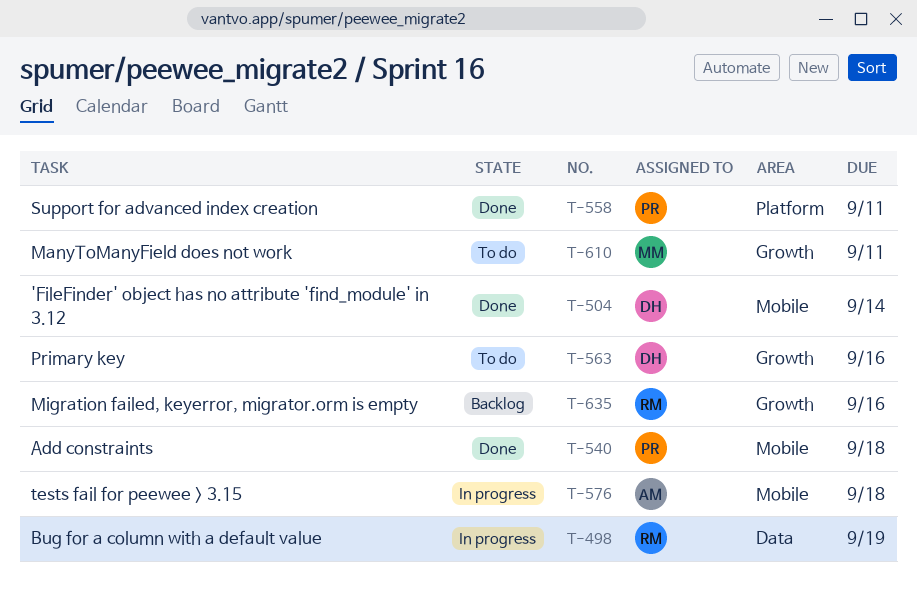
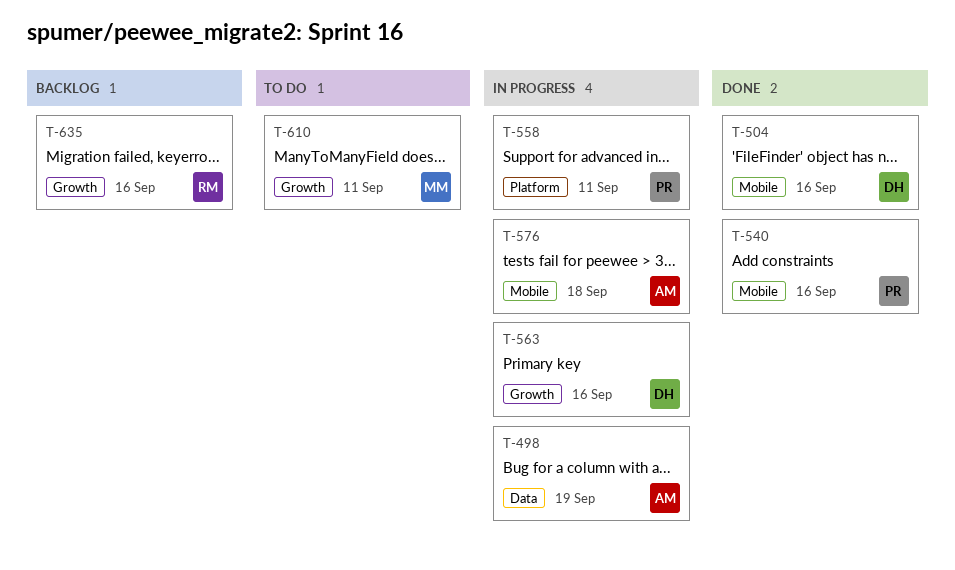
T-498, owner: RM -> AM
T-504, due: Sep 14 -> Sep 16
T-540, due: Sep 18 -> Sep 16
T-558, status: Done -> In progress
T-563, status: To do -> In progress

